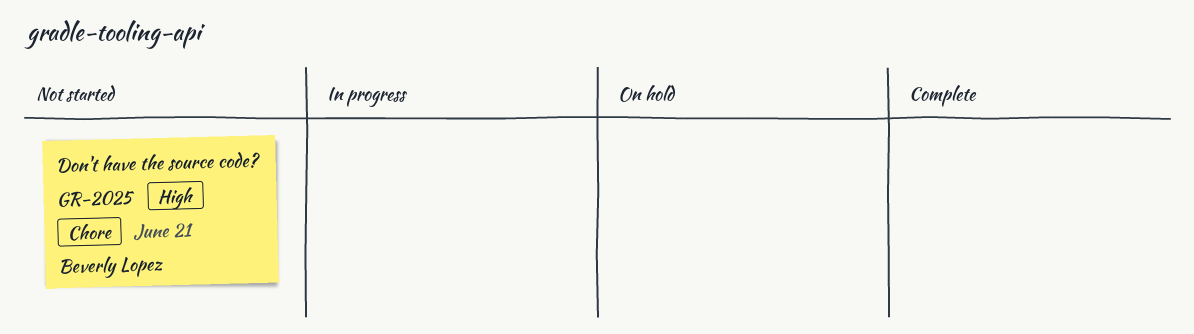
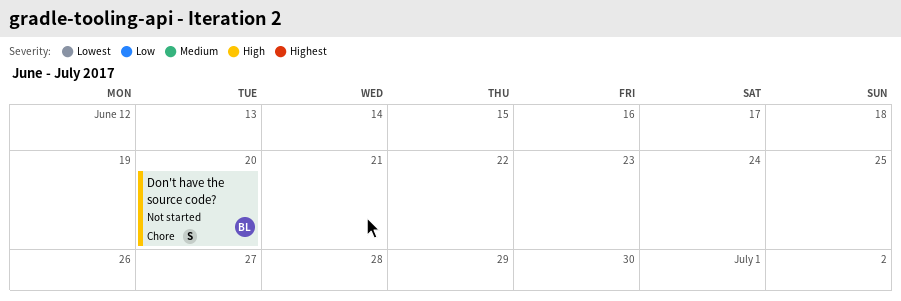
Don't have the source code?, due: Jun 21 -> Jun 20

